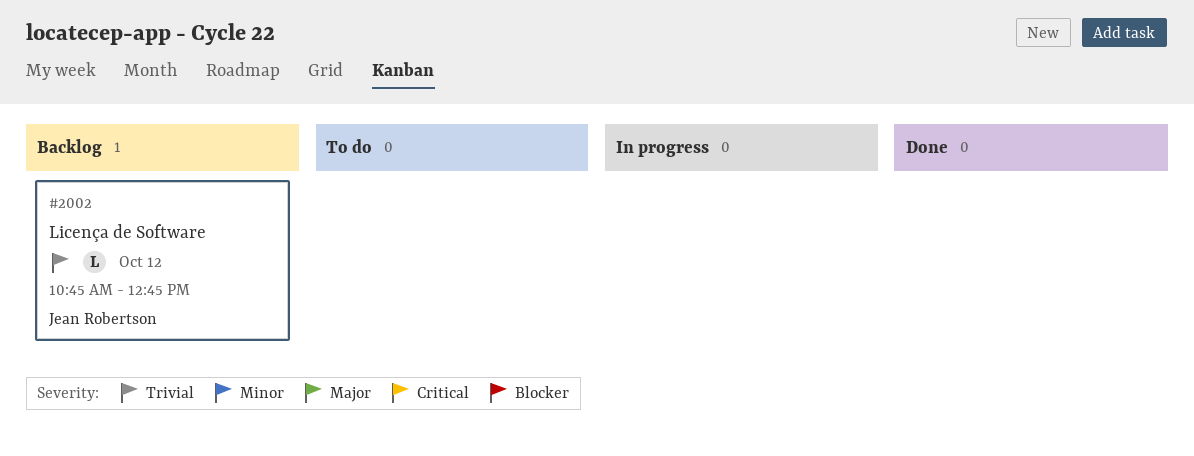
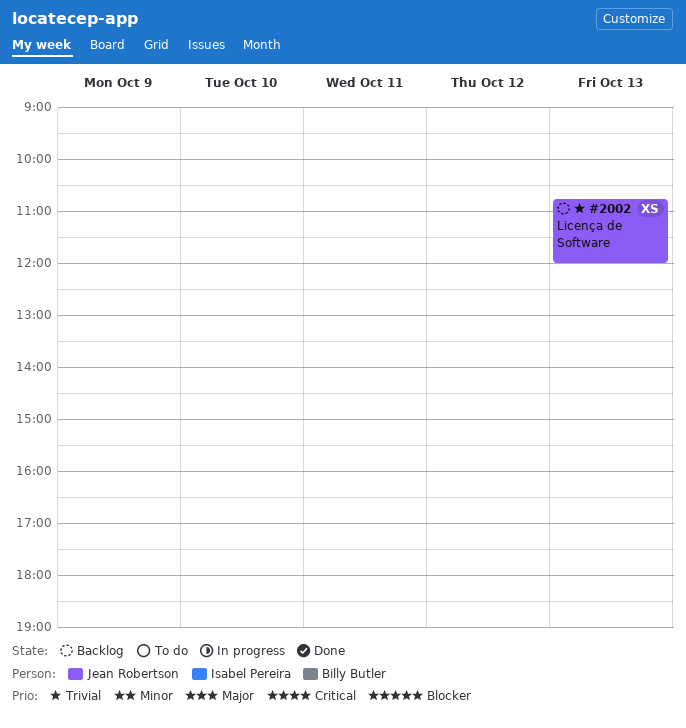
#2002, estimate: L -> XS
#2002, day: Oct 12 -> Oct 13
#2002, ends: 12:45 -> 12:00

